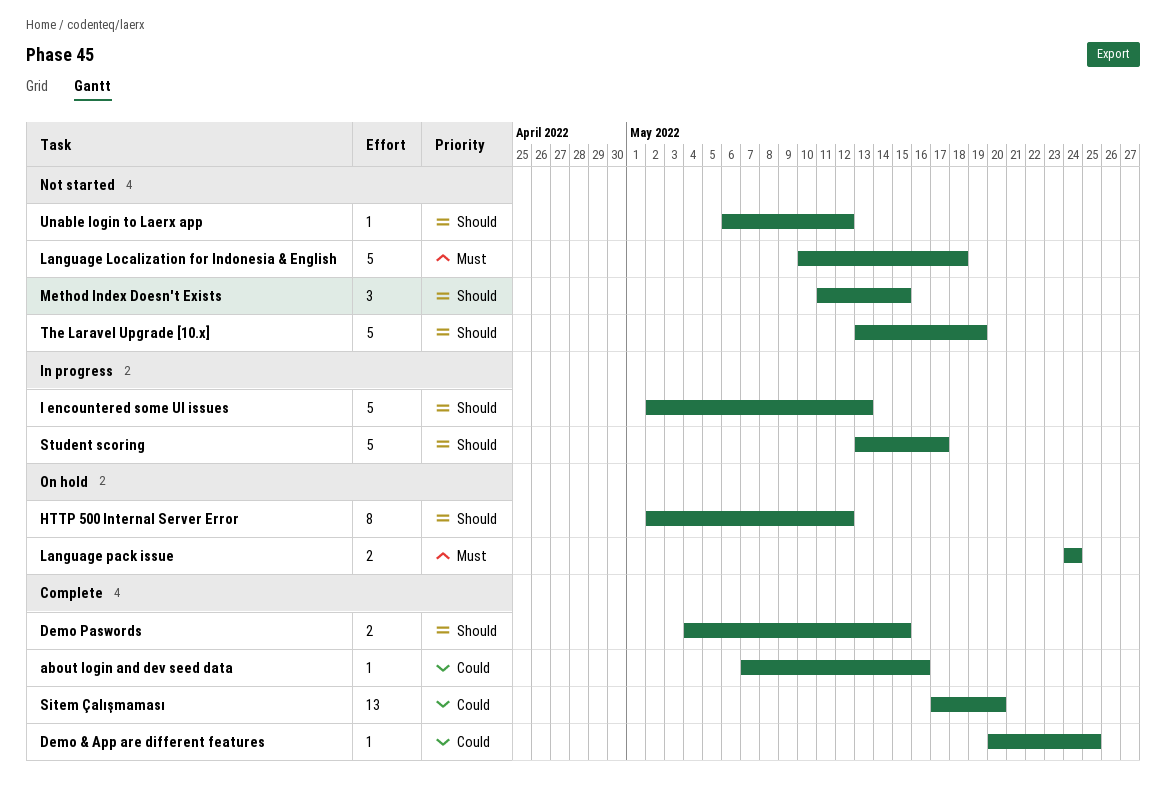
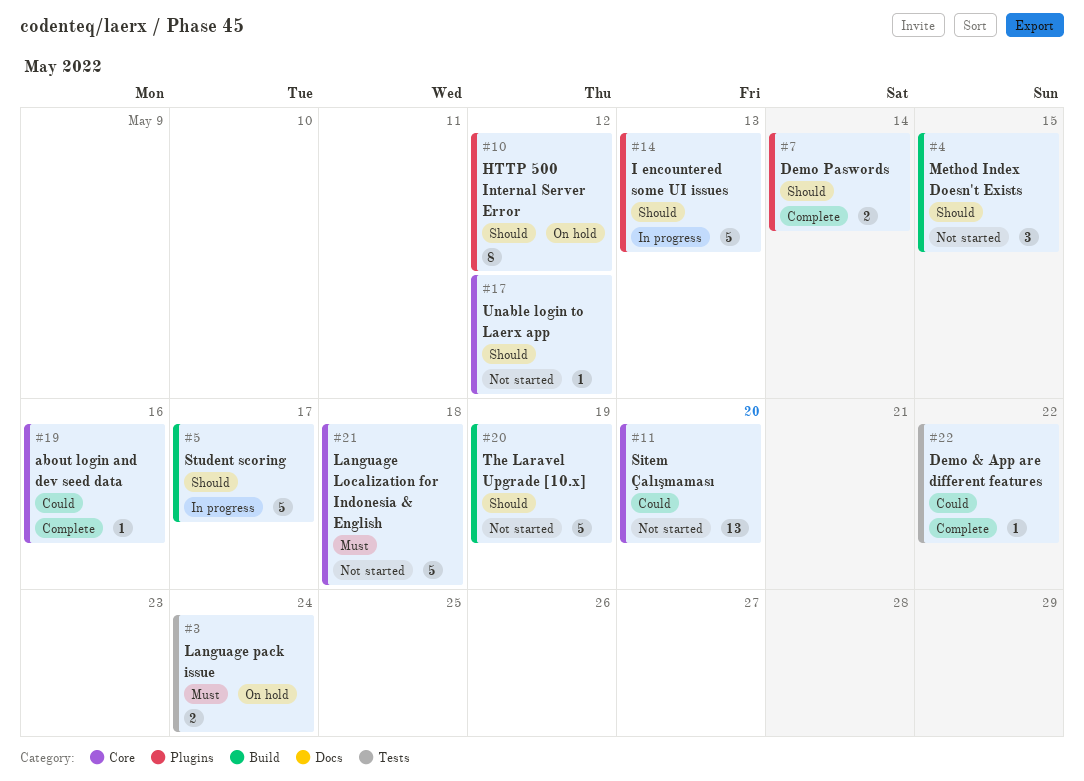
Demo & App are different features, due: May 25 -> May 22
Demo Paswords, due: May 15 -> May 14
Sitem Çalışmaması, status: Complete -> Not started

